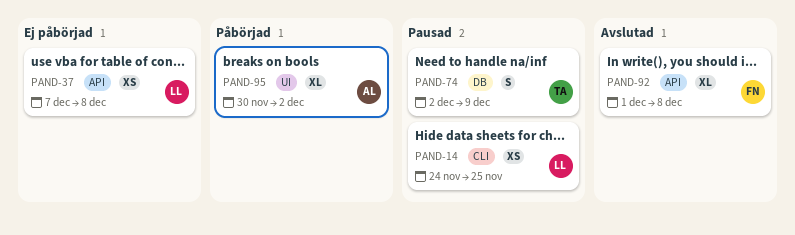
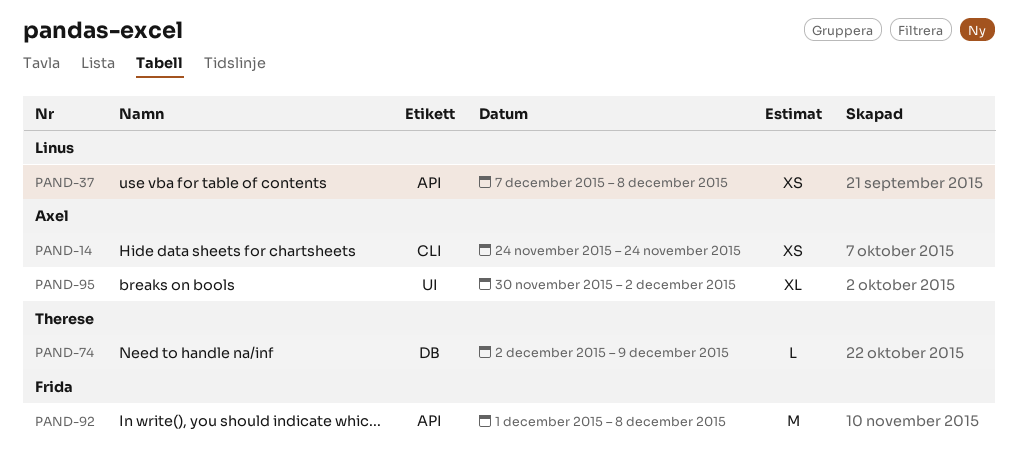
PAND-14, owner: Linus -> Axel
PAND-14, due: Nov 25 -> Nov 24
PAND-74, estimate: S -> L
PAND-92, estimate: XL -> M

